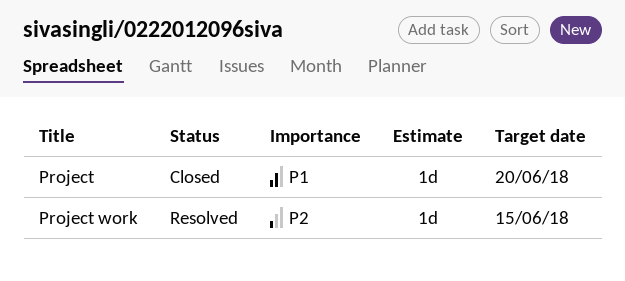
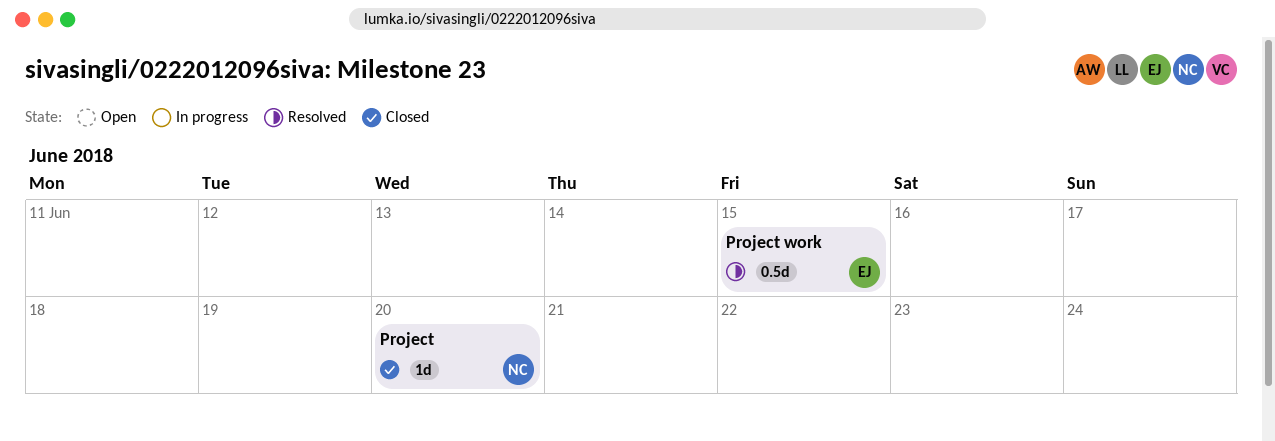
Project work, estimate: 1d -> 0.5d

